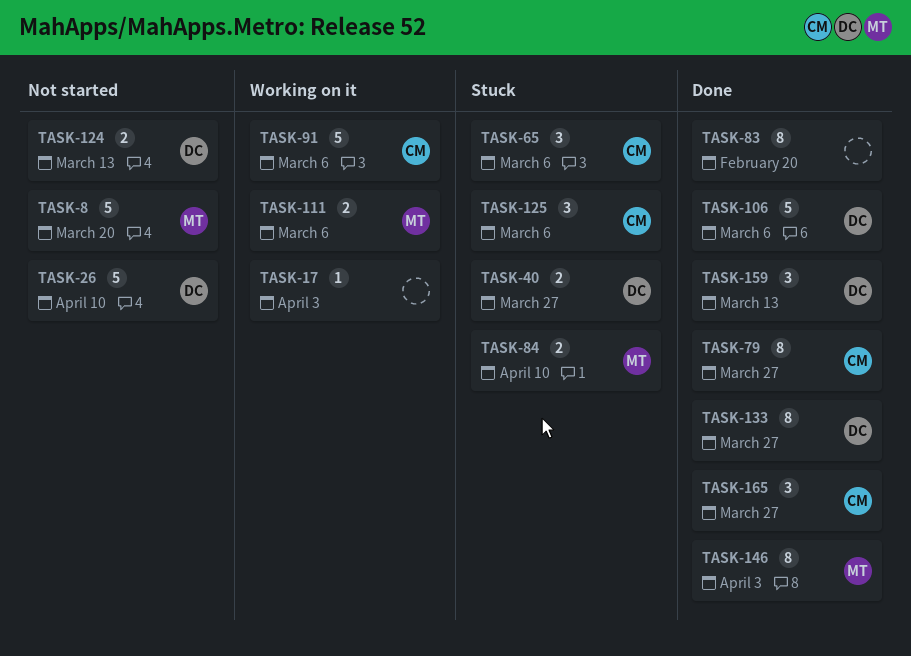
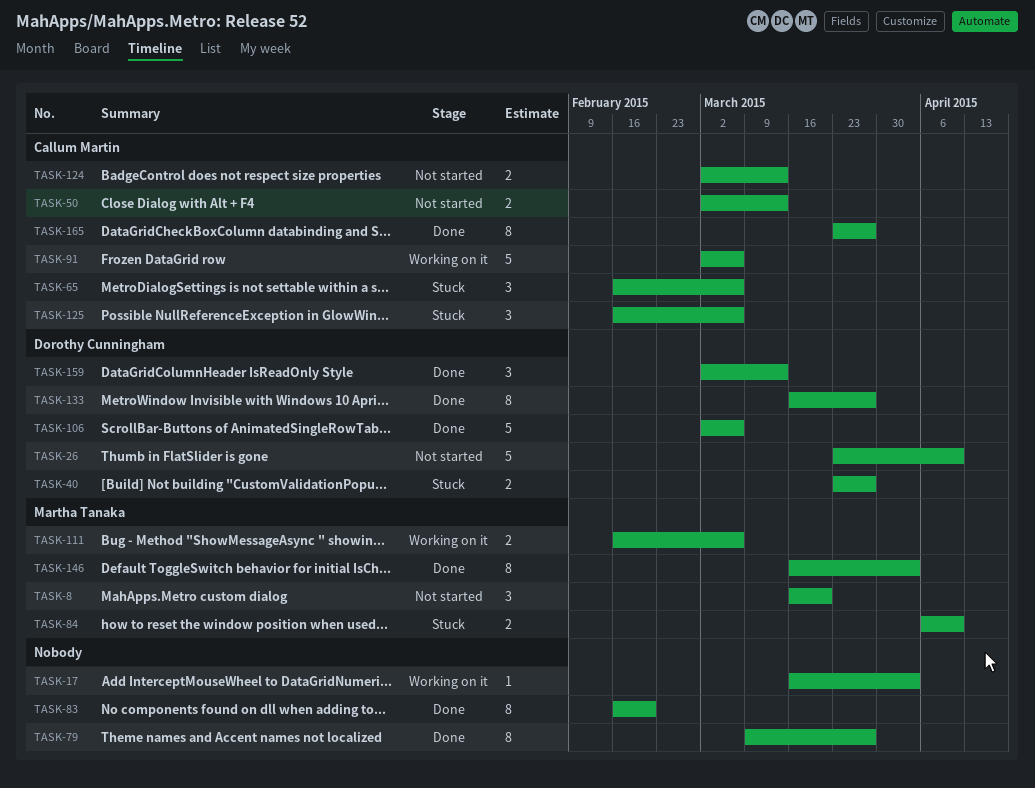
TASK-8, estimate: 5 -> 3
TASK-50: none -> present
TASK-79, owner: Callum Martin -> none
TASK-124, owner: Dorothy Cunningham -> Callum Martin
TASK-165, estimate: 3 -> 8

